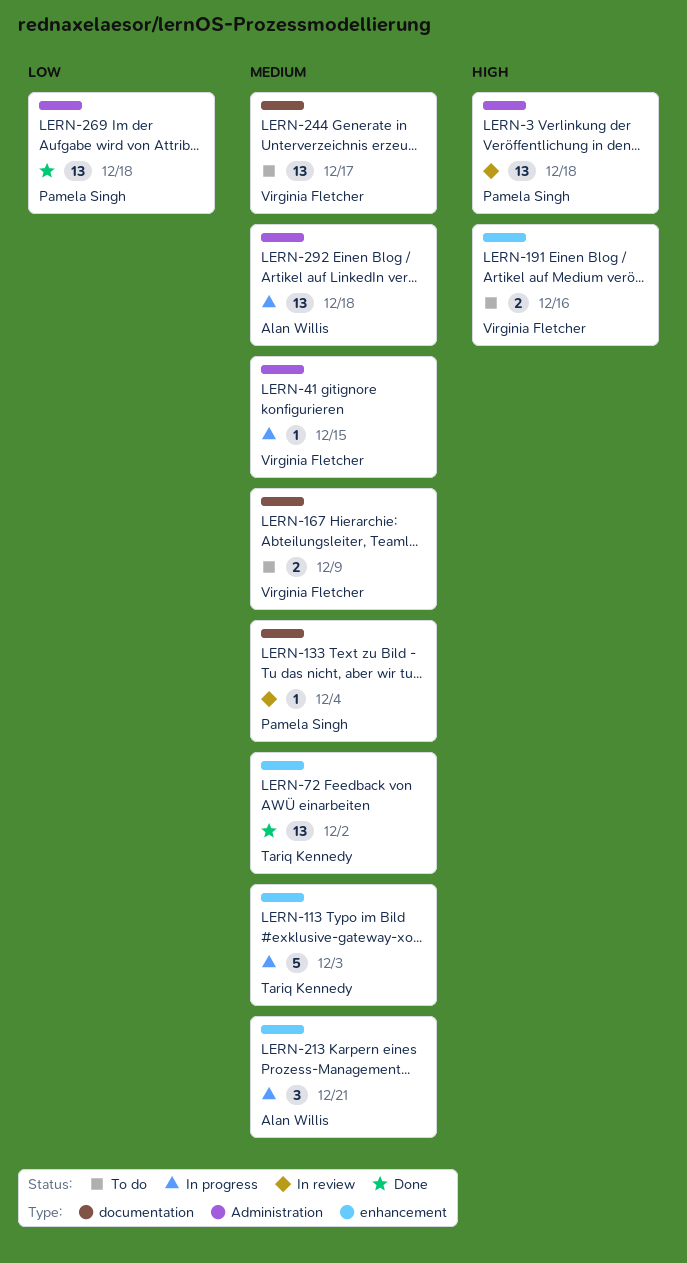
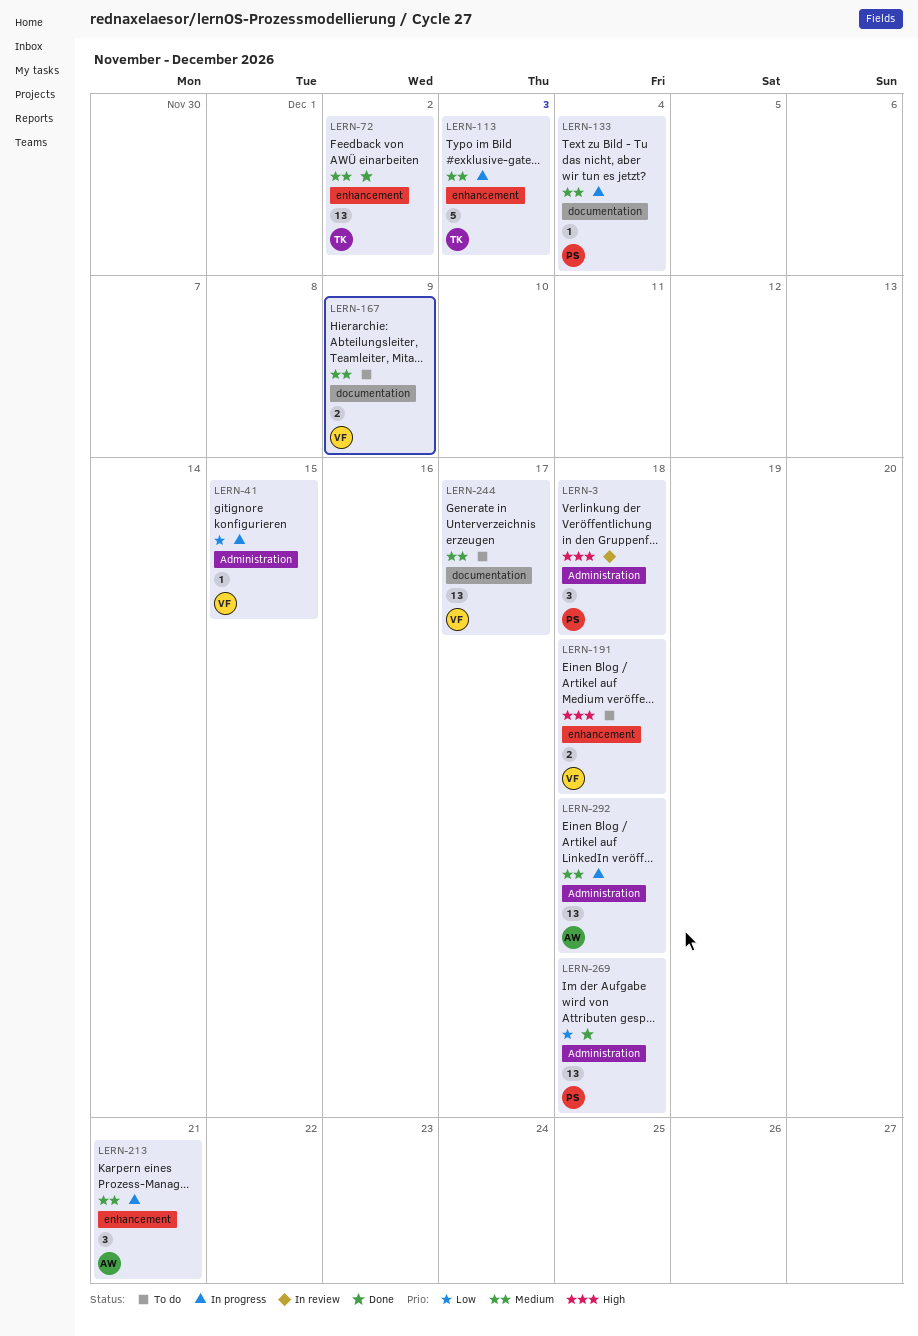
LERN-3, estimate: 13 -> 3
LERN-41, priority: Medium -> Low
LERN-133, status: In review -> In progress
LERN-191, due: Dec 16 -> Dec 18

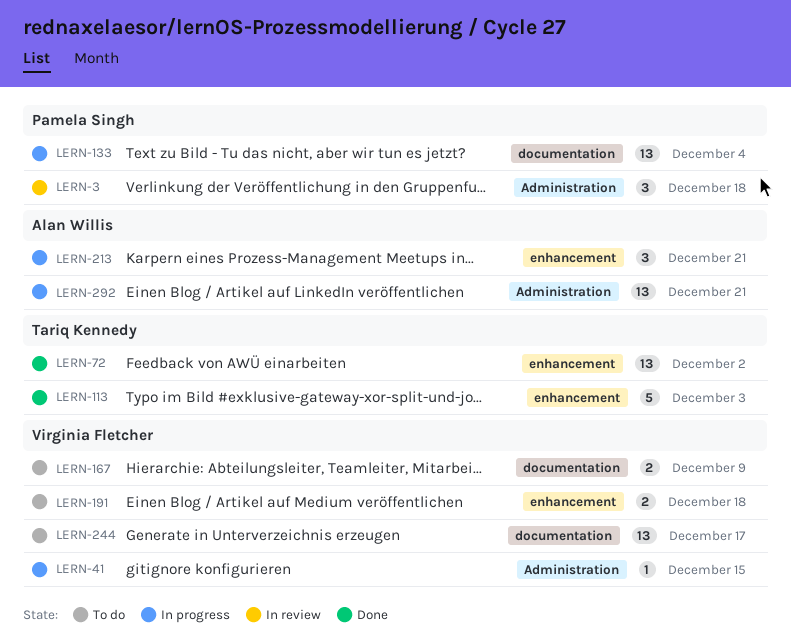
LERN-113, status: In progress -> Done
LERN-133, estimate: 1 -> 13
LERN-269: present -> none
LERN-292, due: Dec 18 -> Dec 21

